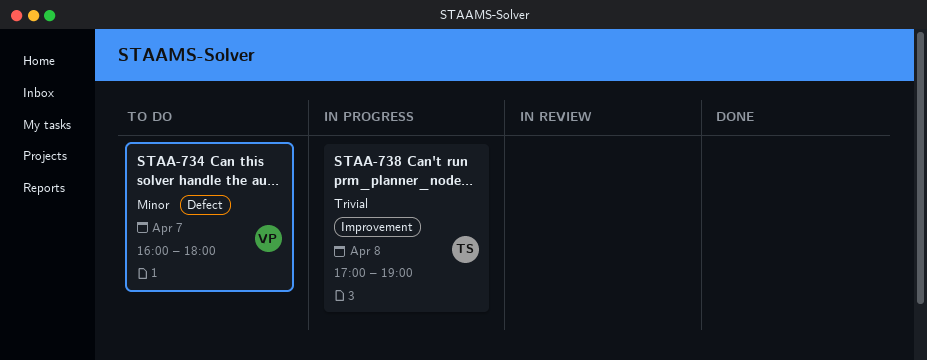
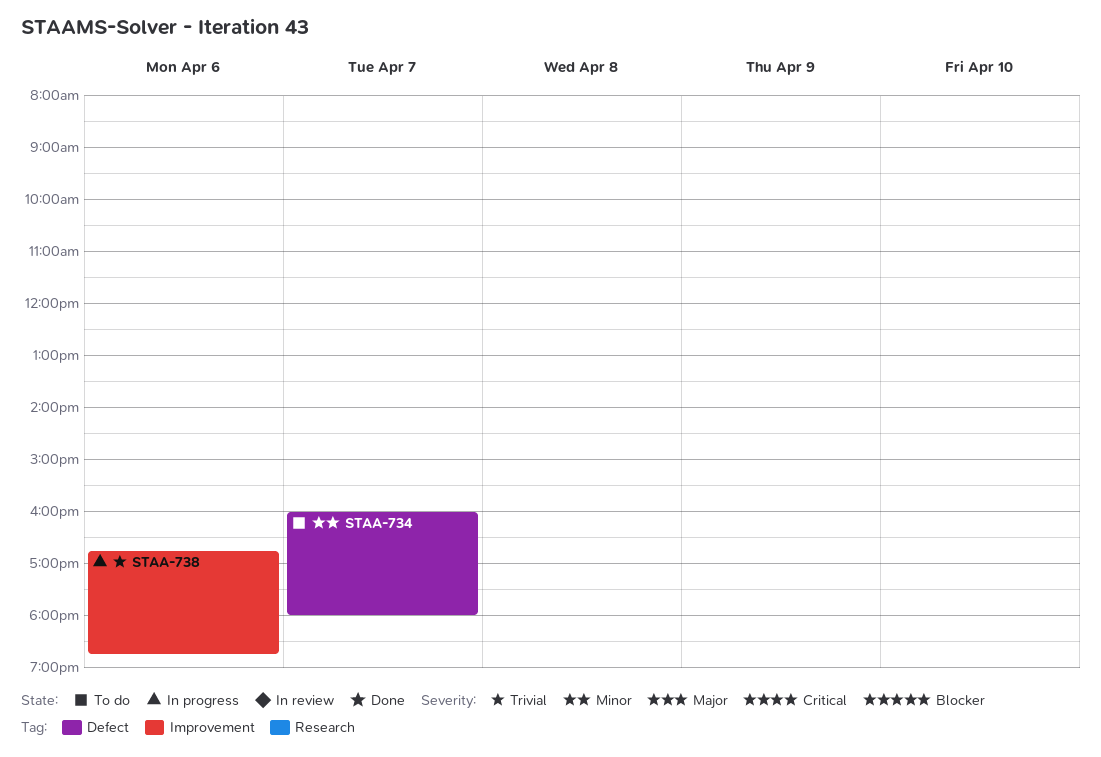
STAA-738, day: Apr 8 -> Apr 6
STAA-738, begins: 17:00 -> 16:45
STAA-738, ends: 19:00 -> 18:45

